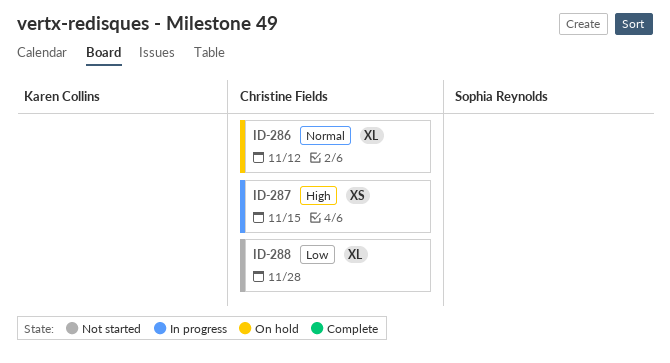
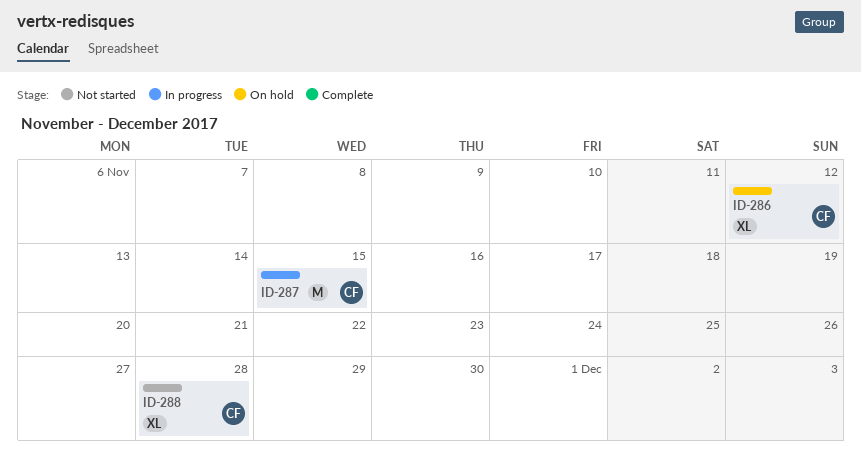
ID-287, estimate: XS -> M

